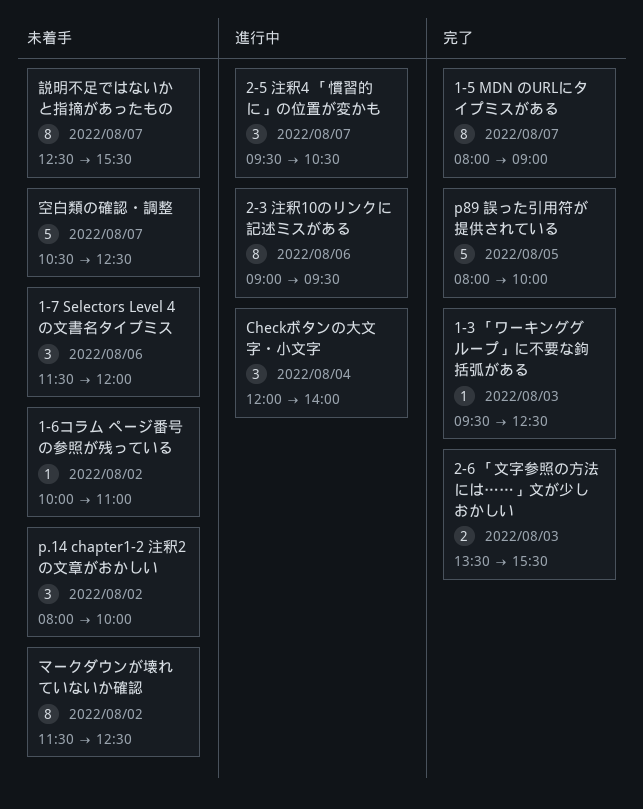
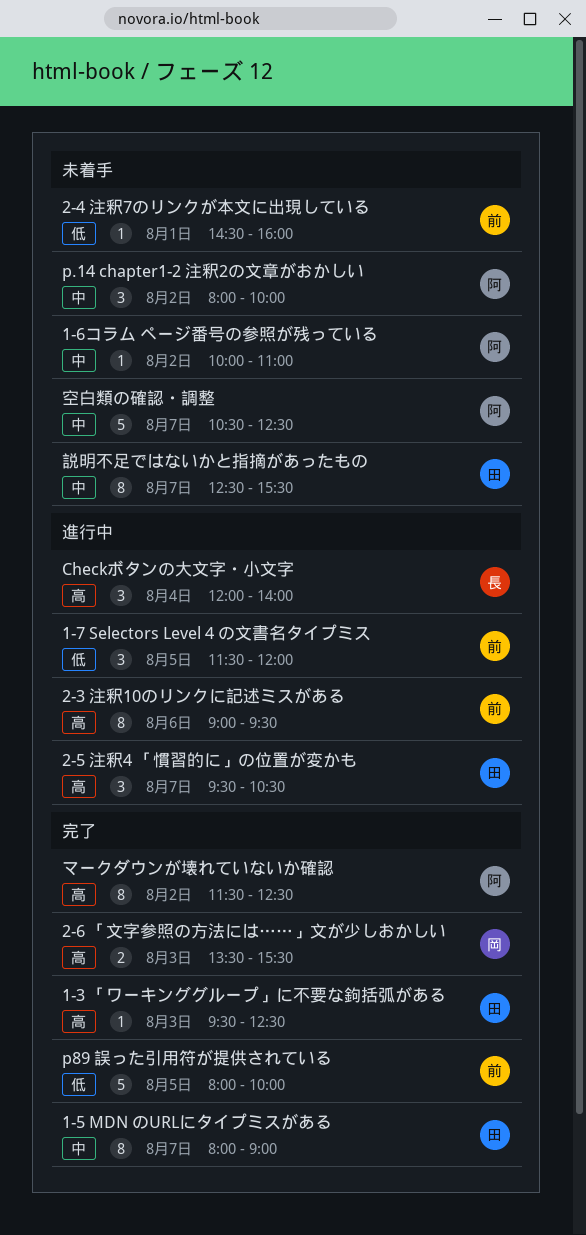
1-7 Selectors Level 4 の文書名タイプミス, status: 未着手 -> 進行中
1-7 Selectors Level 4 の文書名タイプミス, day: Aug 6 -> Aug 5
2-4 注釈7のリンクが本文に出現している: none -> present
マークダウンが壊れていないか確認, status: 未着手 -> 完了

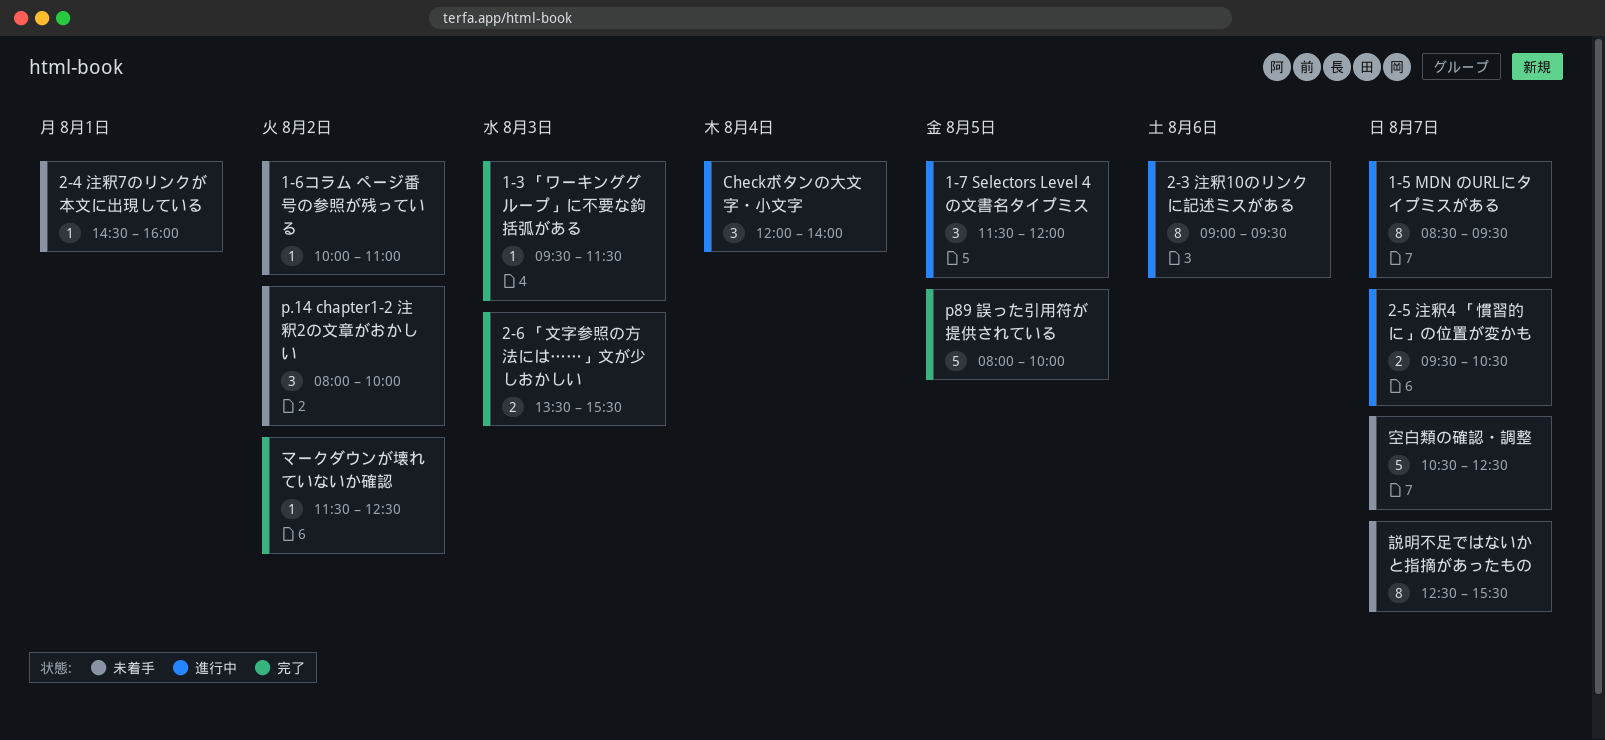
1-3 「ワーキンググループ」に不要な鉤括弧がある, ends: 12:30 -> 11:30
1-5 MDN のURLにタイプミスがある, status: 完了 -> 進行中
1-5 MDN のURLにタイプミスがある, begins: 08:00 -> 08:30
1-5 MDN のURLにタイプミスがある, ends: 09:00 -> 09:30
2-5 注釈4 「慣習的に」の位置が変かも, estimate: 3 -> 2
マークダウンが壊れていないか確認, estimate: 8 -> 1

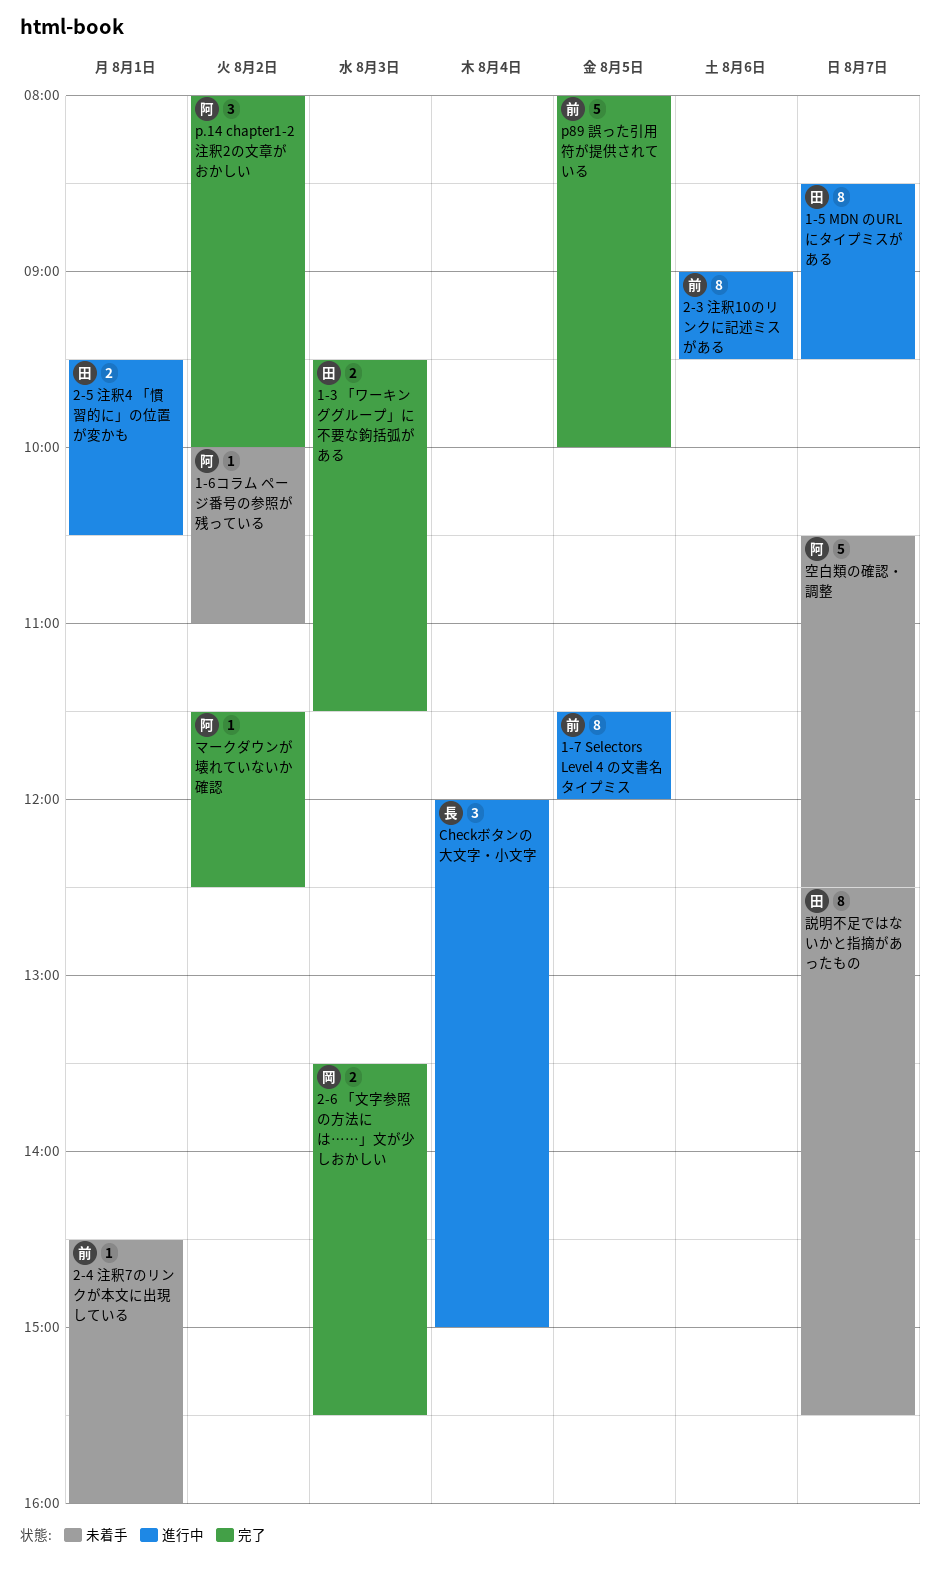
1-3 「ワーキンググループ」に不要な鉤括弧がある, estimate: 1 -> 2
1-7 Selectors Level 4 の文書名タイプミス, estimate: 3 -> 8
2-5 注釈4 「慣習的に」の位置が変かも, day: Aug 7 -> Aug 1
Checkボタンの大文字・小文字, ends: 14:00 -> 15:00
p.14 chapter1-2 注釈2の文章がおかしい, status: 未着手 -> 完了

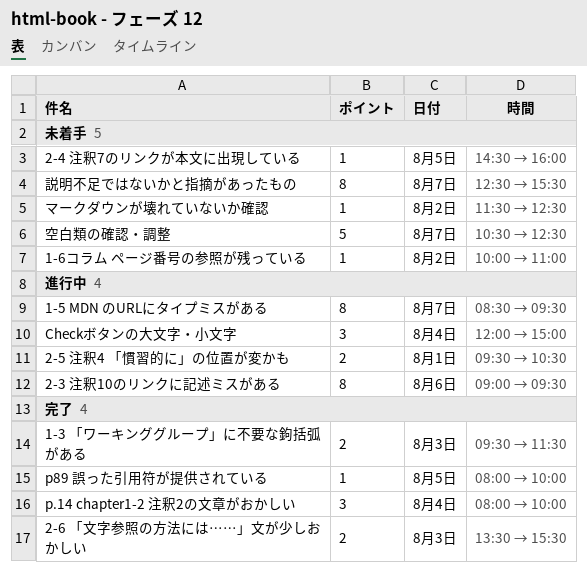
1-7 Selectors Level 4 の文書名タイプミス: present -> none
2-4 注釈7のリンクが本文に出現している, day: Aug 1 -> Aug 5
p.14 chapter1-2 注釈2の文章がおかしい, day: Aug 2 -> Aug 4
p89 誤った引用符が提供されている, estimate: 5 -> 1
マークダウンが壊れていないか確認, status: 完了 -> 未着手

